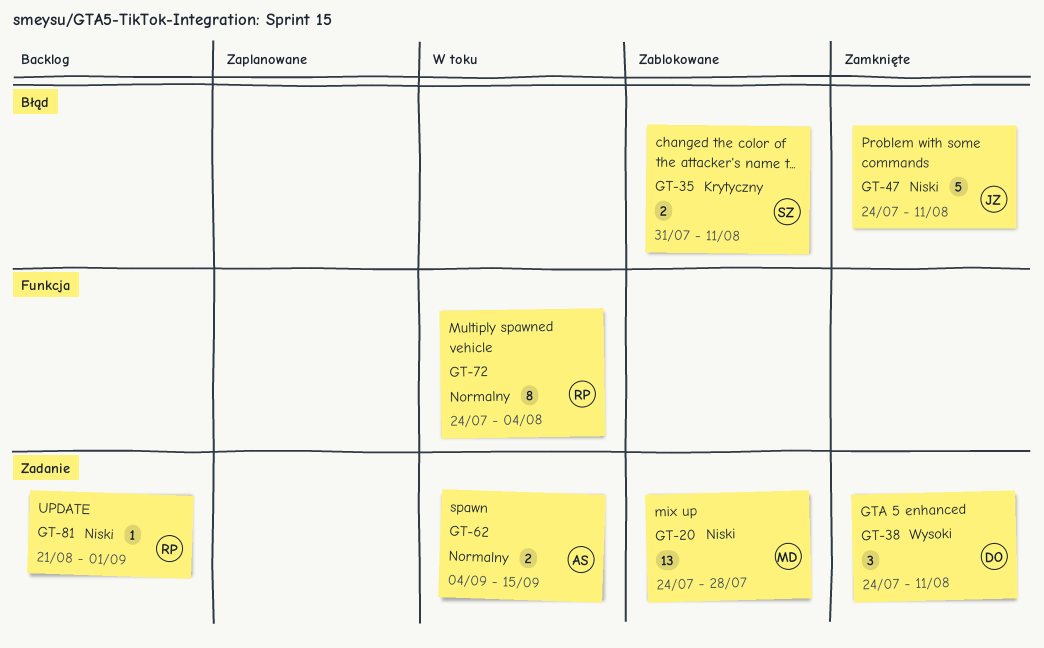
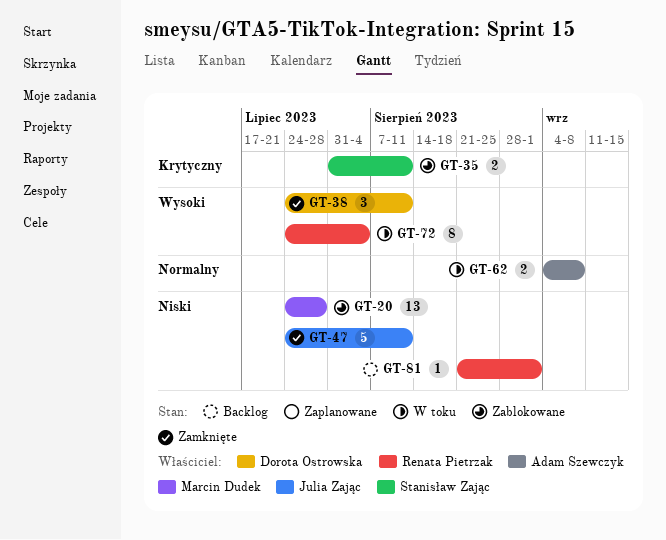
GT-62, due: Sep 15 -> Sep 8
GT-72, priority: Normalny -> Wysoki

